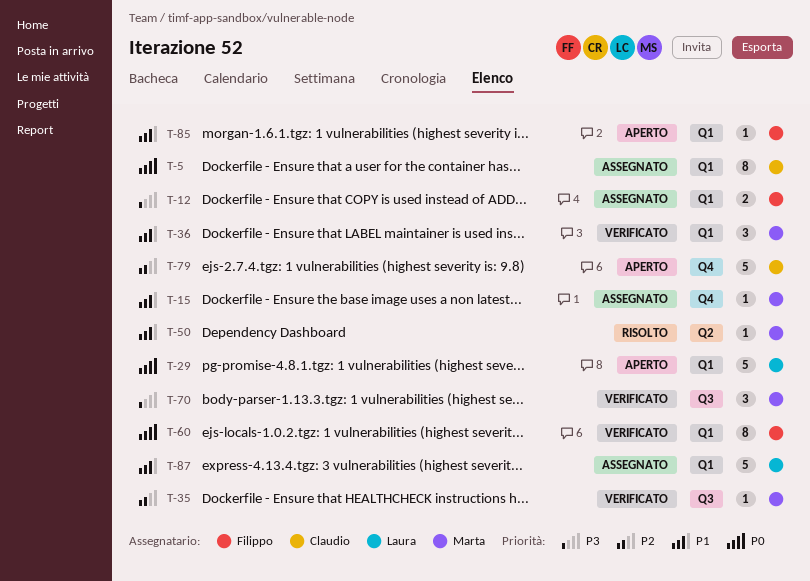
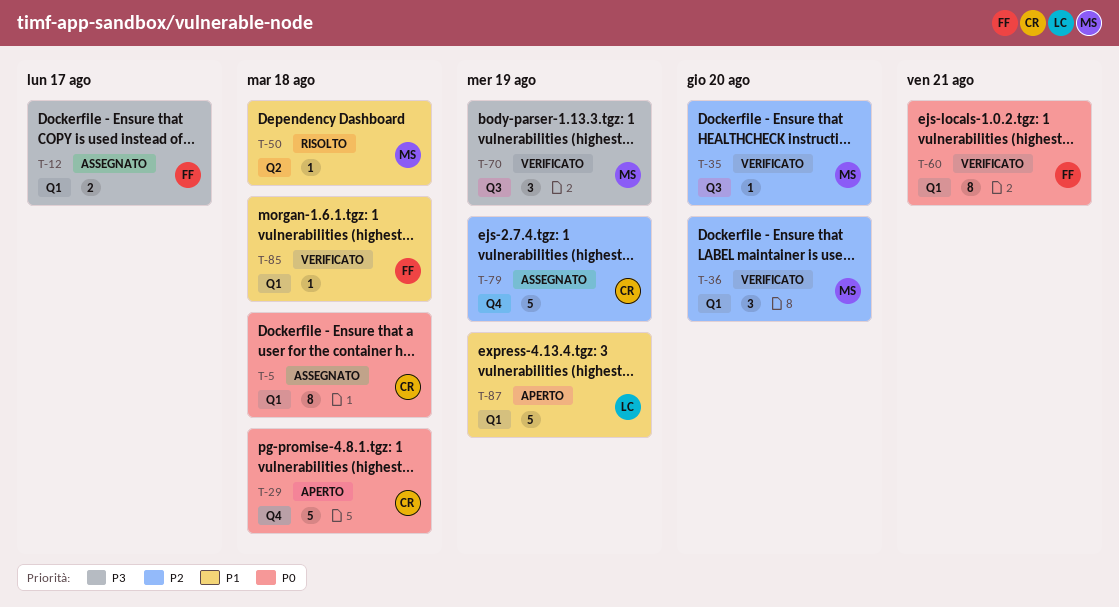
T-15: present -> none
T-29, owner: Laura -> Claudio
T-29, label: Q1 -> Q4
T-36, priority: P1 -> P2
T-79, status: Aperto -> Assegnato
T-85, status: Aperto -> Verificato
T-87, status: Assegnato -> Aperto

